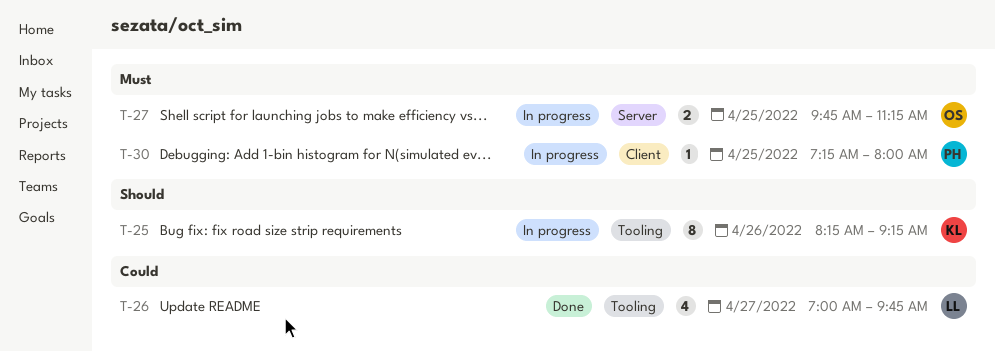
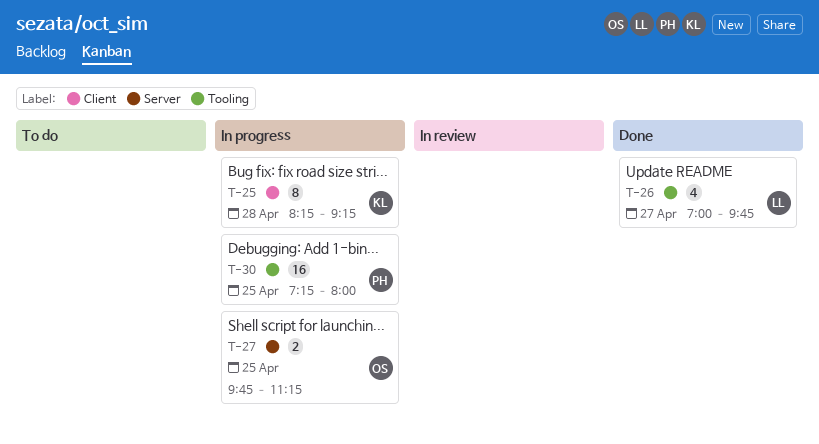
T-25, label: Tooling -> Client
T-25, day: Apr 26 -> Apr 28
T-30, label: Client -> Tooling
T-30, estimate: 1 -> 16

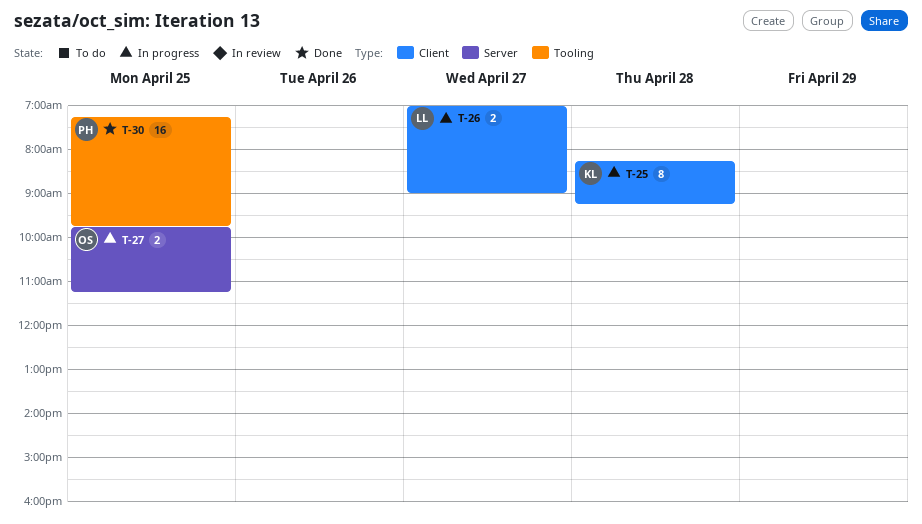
T-26, status: Done -> In progress
T-26, label: Tooling -> Client
T-26, estimate: 4 -> 2
T-26, ends: 09:45 -> 09:00
T-30, status: In progress -> Done
T-30, ends: 08:00 -> 09:45

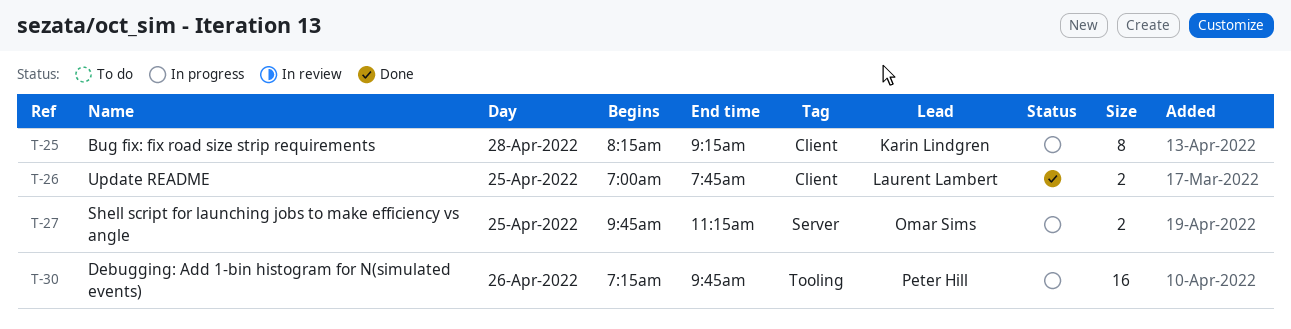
T-26, status: In progress -> Done
T-26, day: Apr 27 -> Apr 25
T-26, ends: 09:00 -> 07:45
T-30, status: Done -> In progress
T-30, day: Apr 25 -> Apr 26

